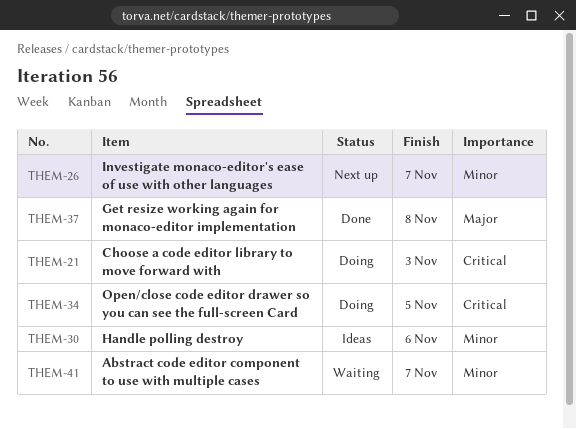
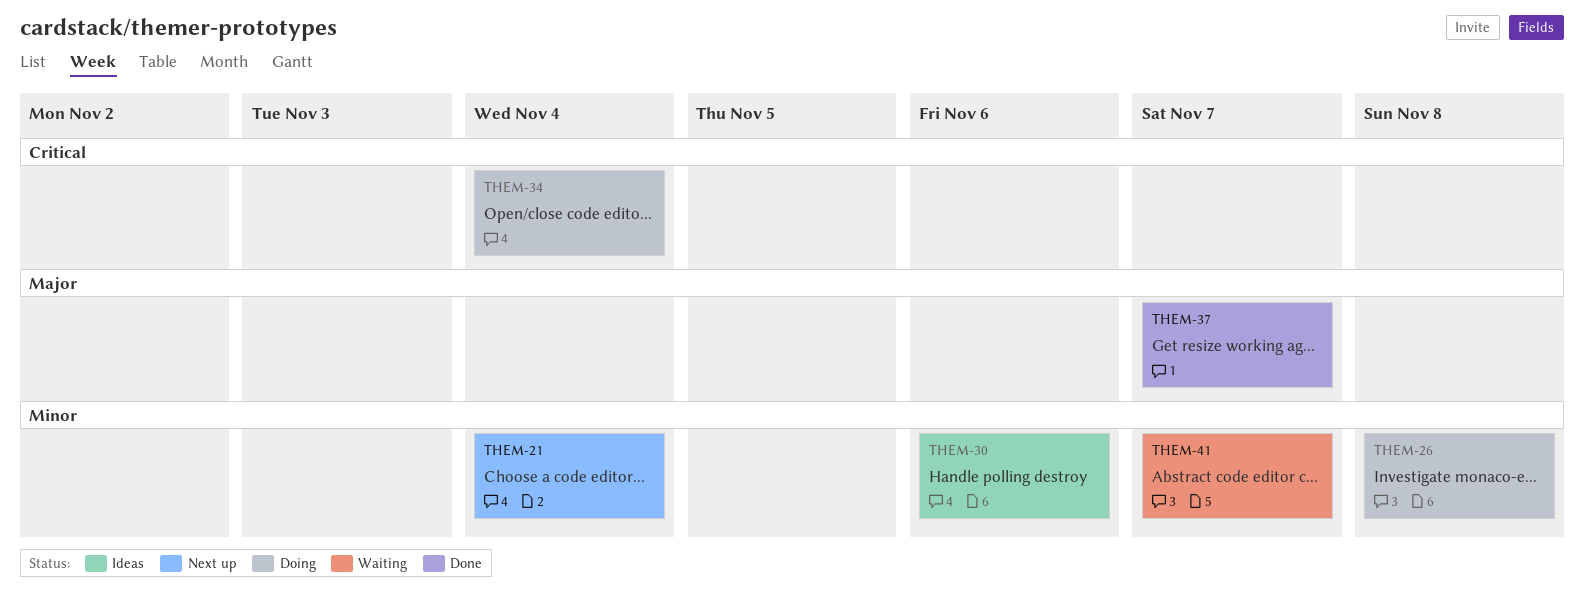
THEM-21, status: Doing -> Next up
THEM-21, priority: Critical -> Minor
THEM-21, due: Nov 3 -> Nov 4
THEM-26, status: Next up -> Doing
THEM-26, due: Nov 7 -> Nov 8
THEM-34, due: Nov 5 -> Nov 4
THEM-37, due: Nov 8 -> Nov 7

